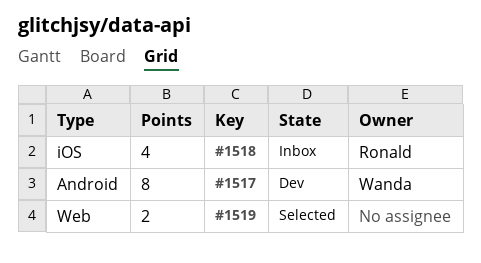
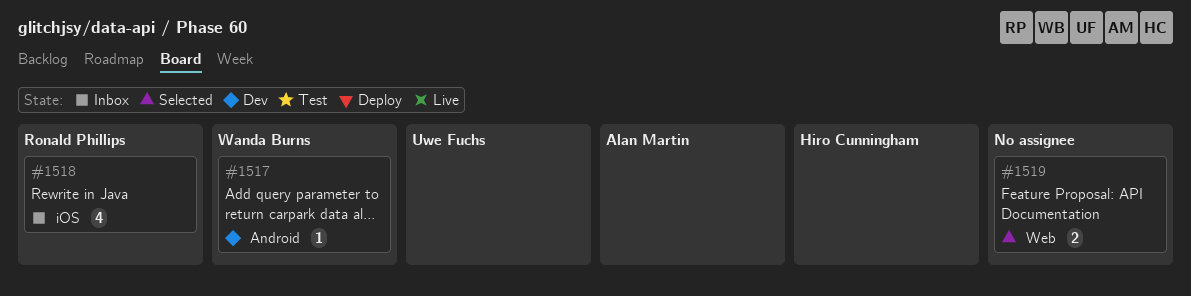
#1517, estimate: 8 -> 1

